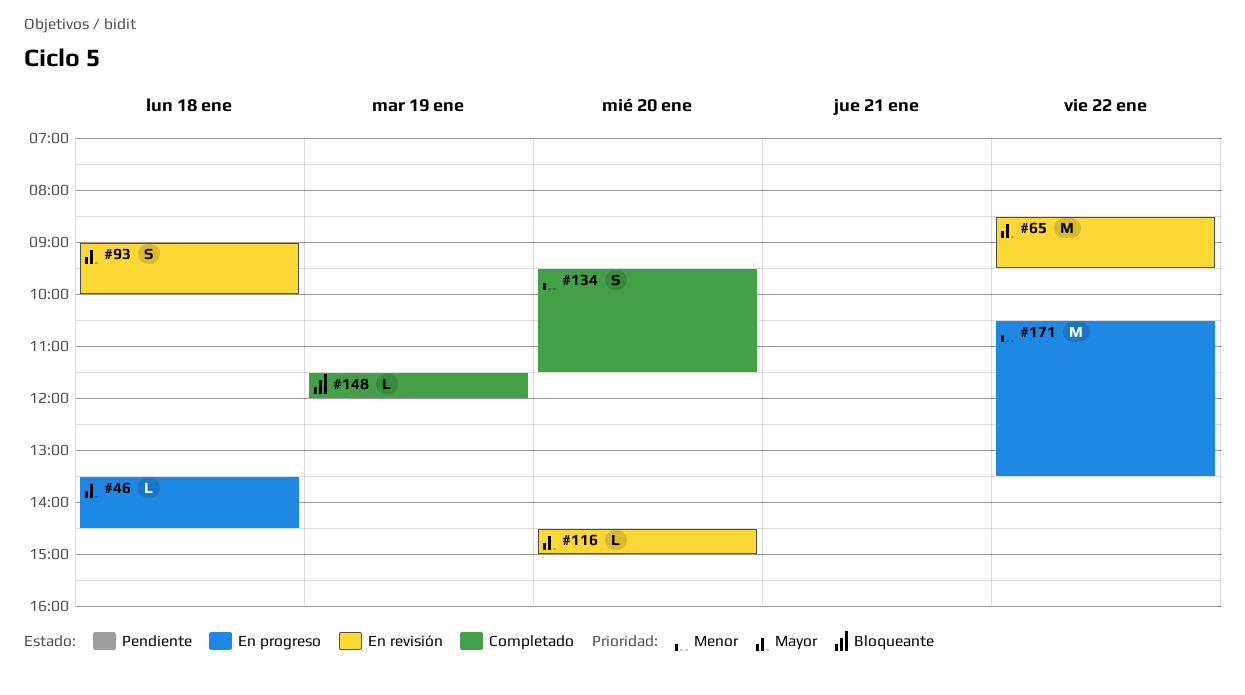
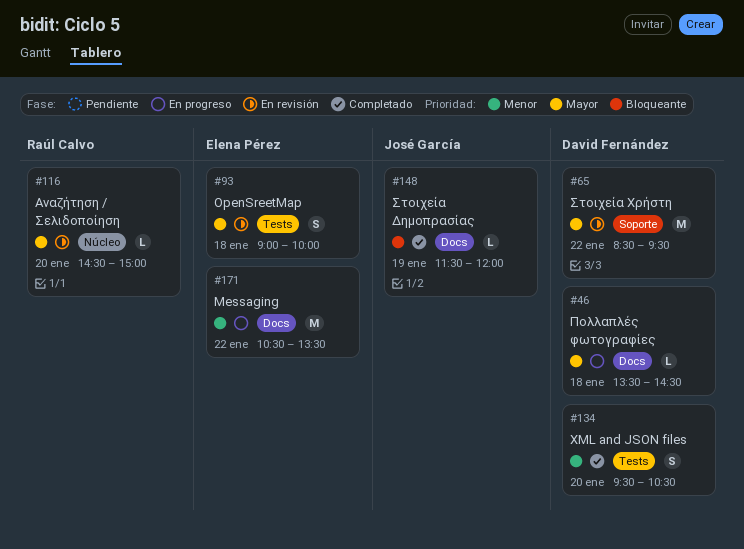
#134, ends: 11:30 -> 10:30

